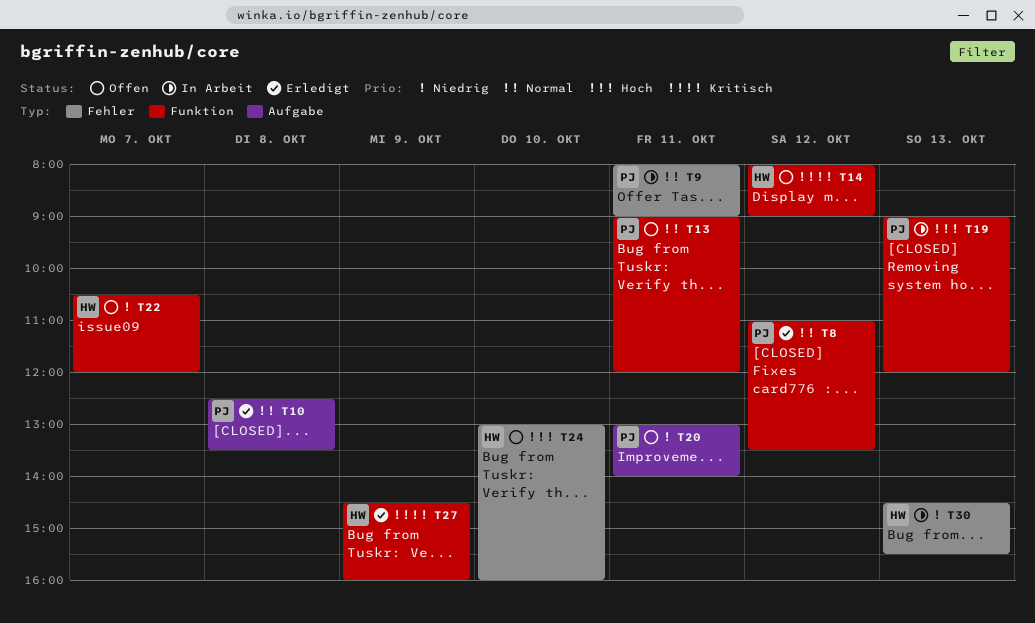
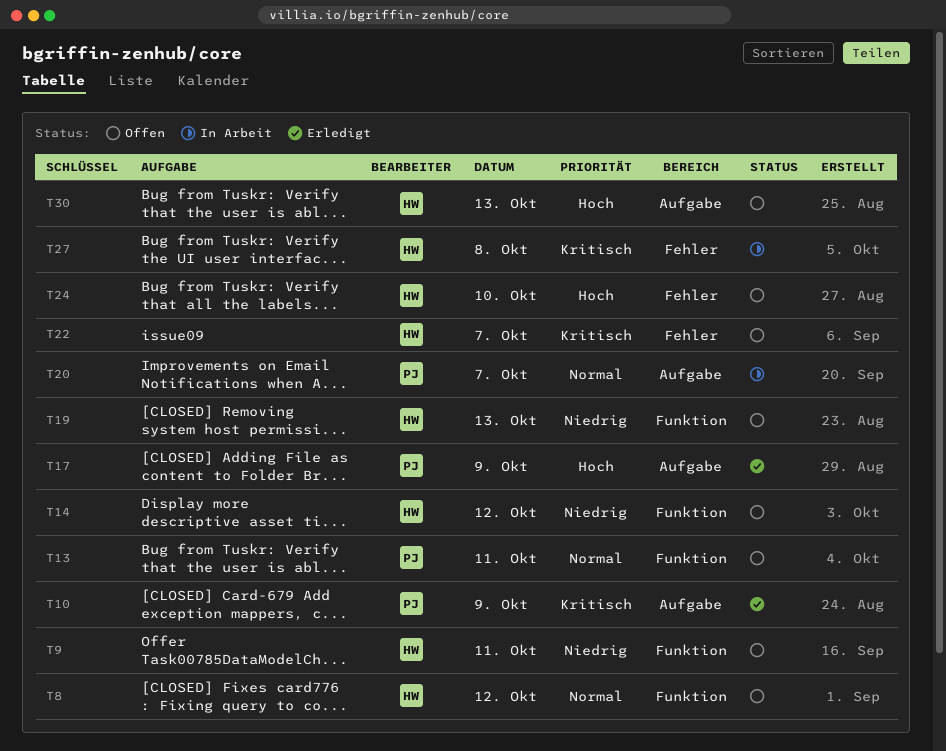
T8, status: Erledigt -> Offen
T8, owner: PJ -> HW
T9, status: In Arbeit -> Offen
T9, owner: PJ -> HW
T9, priority: Normal -> Niedrig
T9, label: Fehler -> Funktion
T10, priority: Normal -> Kritisch
T10, day: Oct 8 -> Oct 9
T14, priority: Kritisch -> Niedrig
T17: none -> present
T19, status: In Arbeit -> Offen
T19, owner: PJ -> HW
T19, priority: Hoch -> Niedrig
T20, status: Offen -> In Arbeit
T20, priority: Niedrig -> Normal
T20, day: Oct 11 -> Oct 7
T22, priority: Niedrig -> Kritisch
T22, label: Funktion -> Fehler
T27, status: Erledigt -> In Arbeit
T27, label: Funktion -> Fehler
T27, day: Oct 9 -> Oct 8
T30, status: In Arbeit -> Offen
T30, priority: Niedrig -> Hoch
T30, label: Fehler -> Aufgabe

